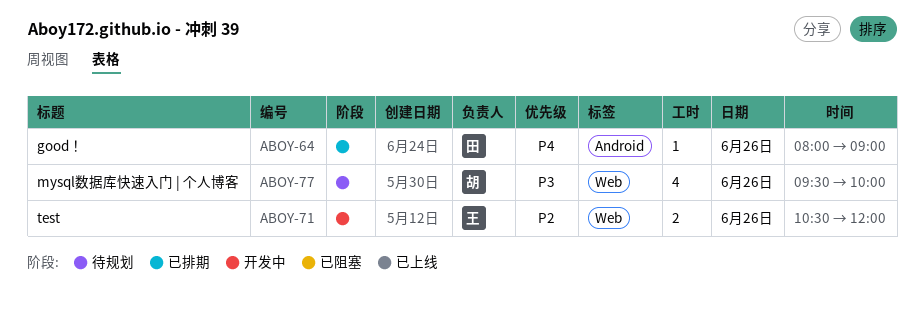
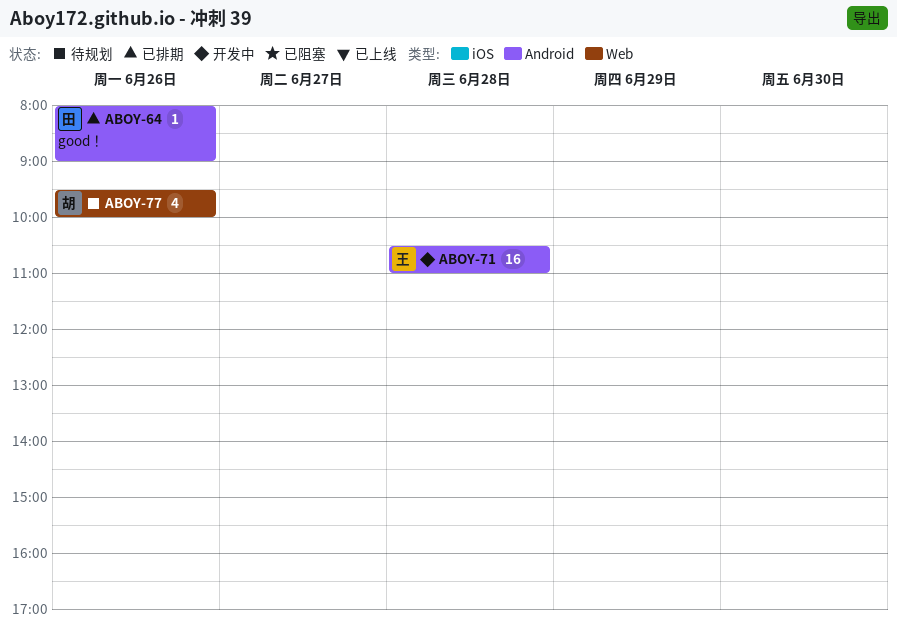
ABOY-71, label: Web -> Android
ABOY-71, estimate: 2 -> 16
ABOY-71, day: Jun 26 -> Jun 28
ABOY-71, ends: 12:00 -> 11:00

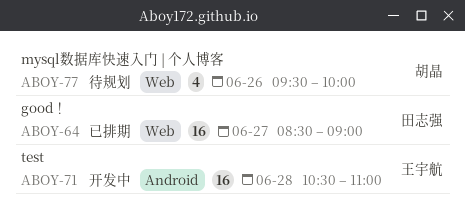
ABOY-64, label: Android -> Web
ABOY-64, estimate: 1 -> 16
ABOY-64, day: Jun 26 -> Jun 27
ABOY-64, begins: 08:00 -> 08:30

